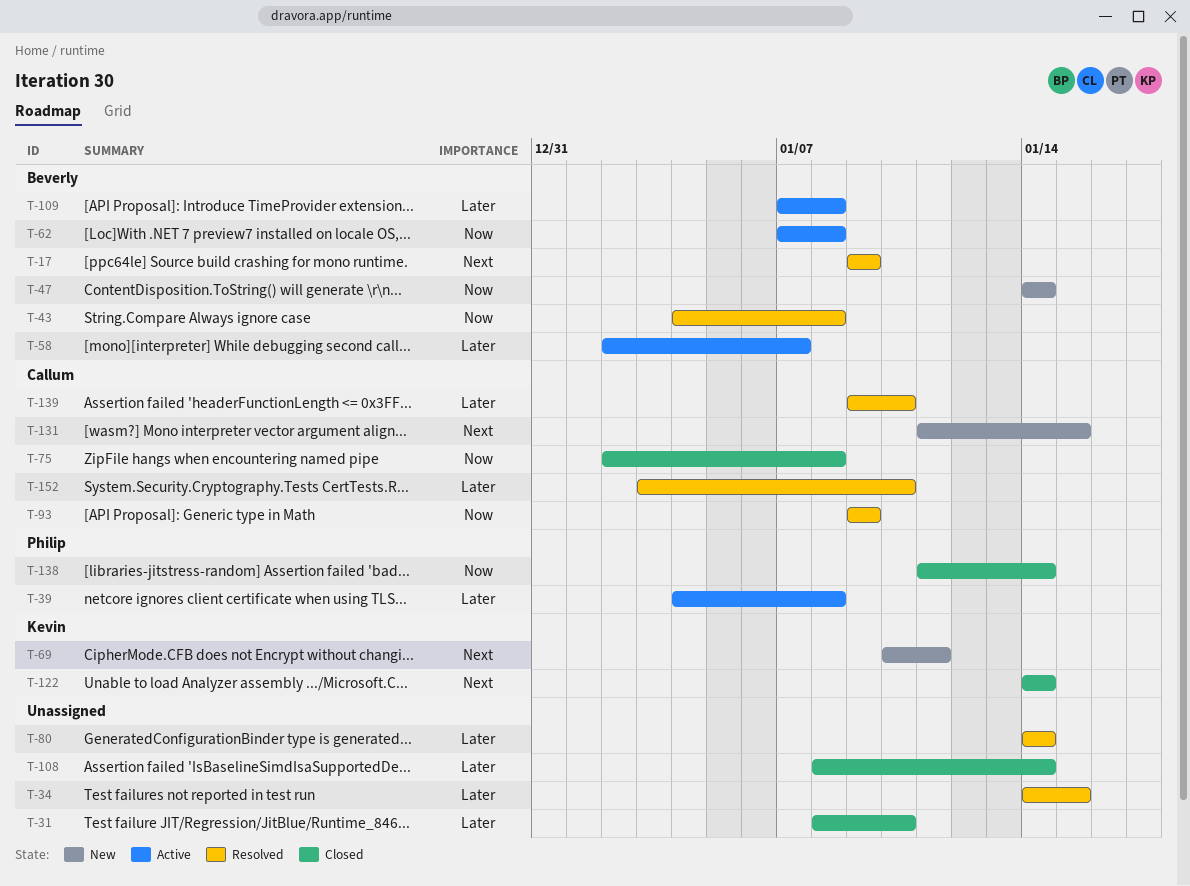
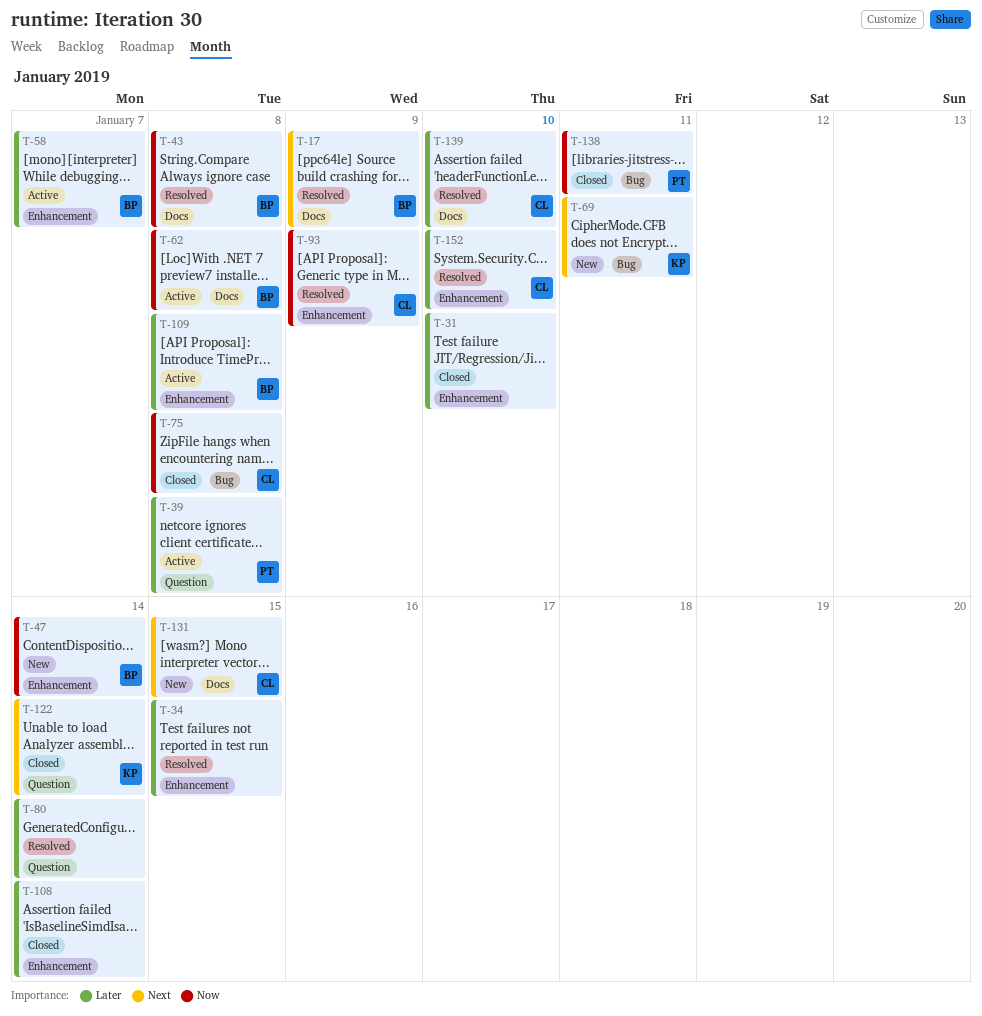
T-138, due: Jan 14 -> Jan 11

